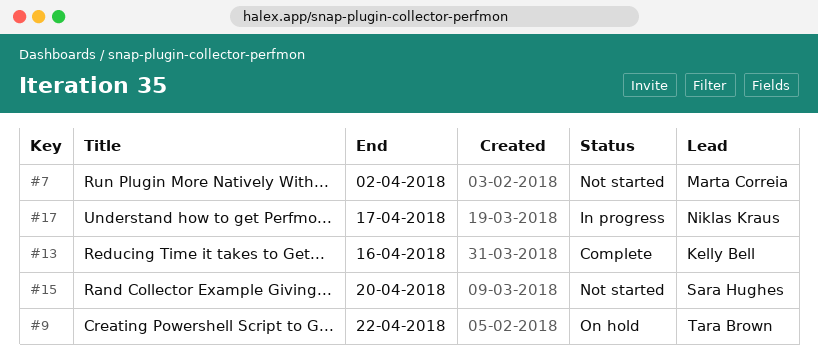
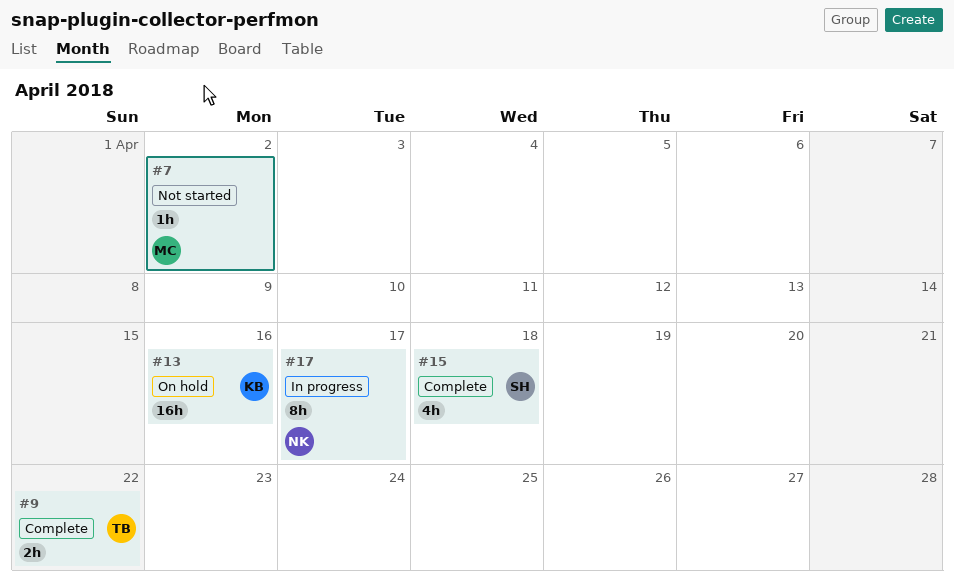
#9, status: On hold -> Complete
#13, status: Complete -> On hold
#15, status: Not started -> Complete
#15, due: Apr 20 -> Apr 18

